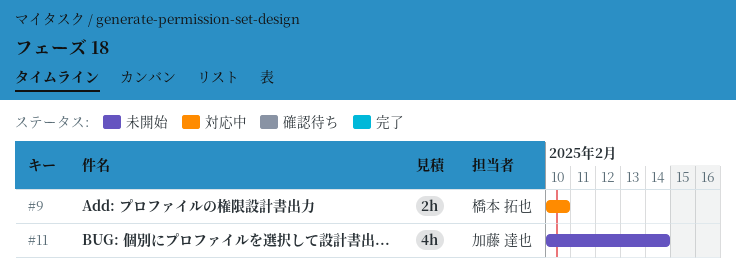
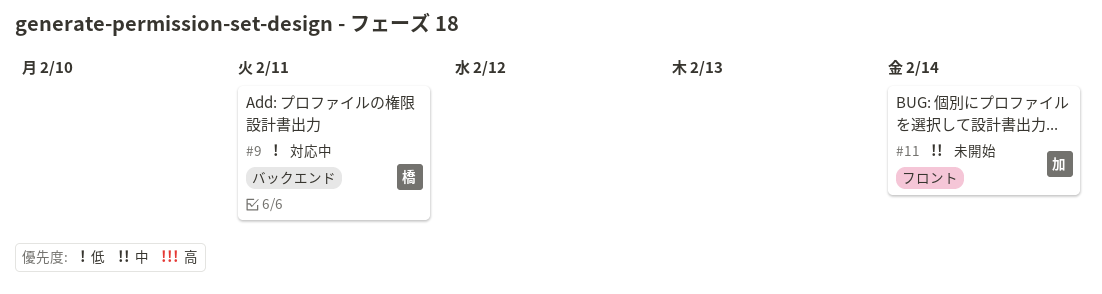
#9, due: Feb 10 -> Feb 11

